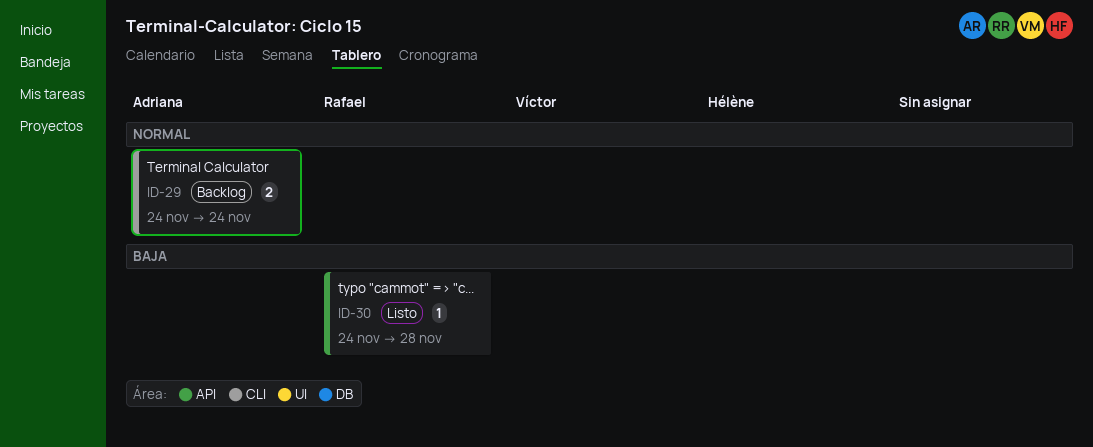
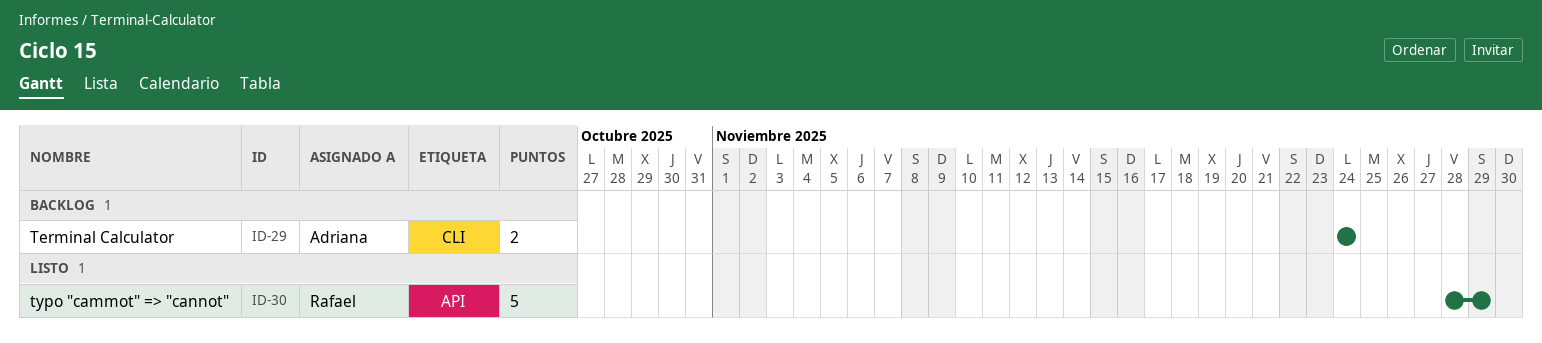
ID-30, estimate: 1 -> 5
ID-30, start: Nov 24 -> Nov 28
ID-30, due: Nov 28 -> Nov 29

